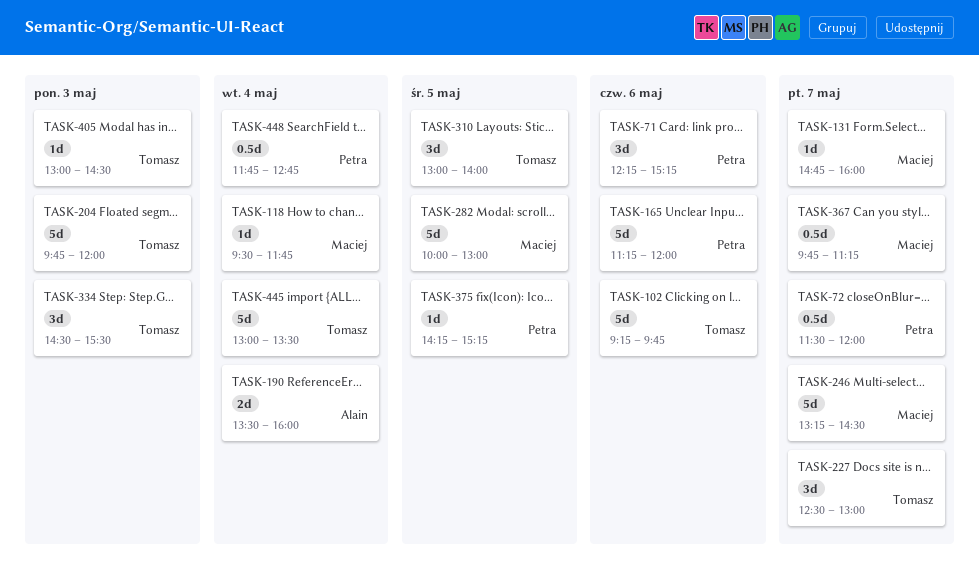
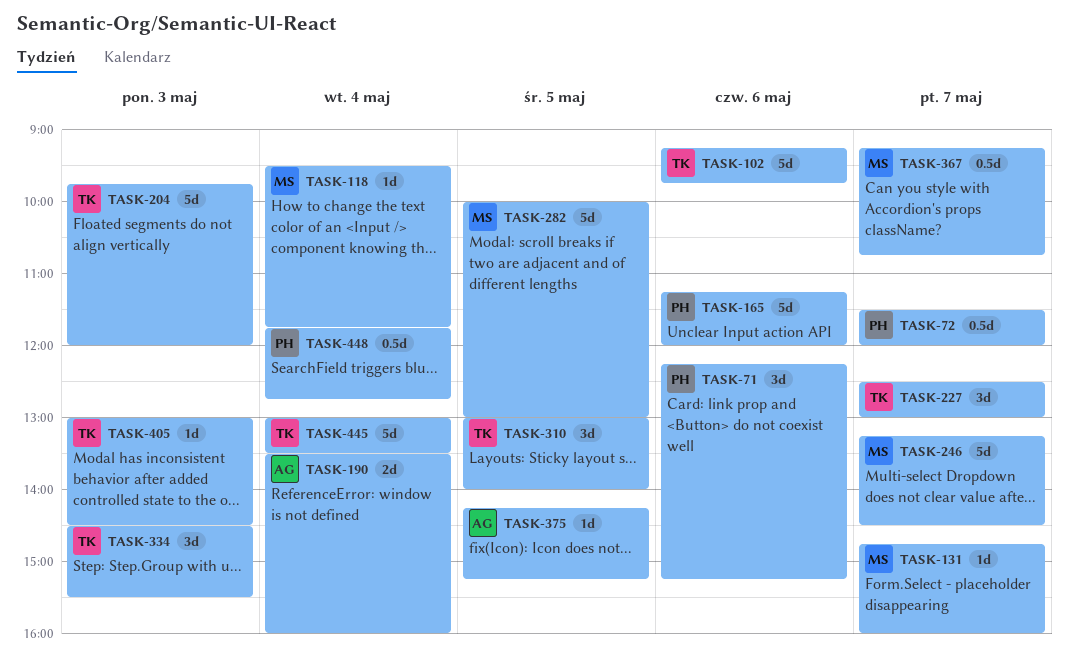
TASK-367, begins: 09:45 -> 09:15
TASK-367, ends: 11:15 -> 10:45
TASK-375, owner: Petra -> Alain

